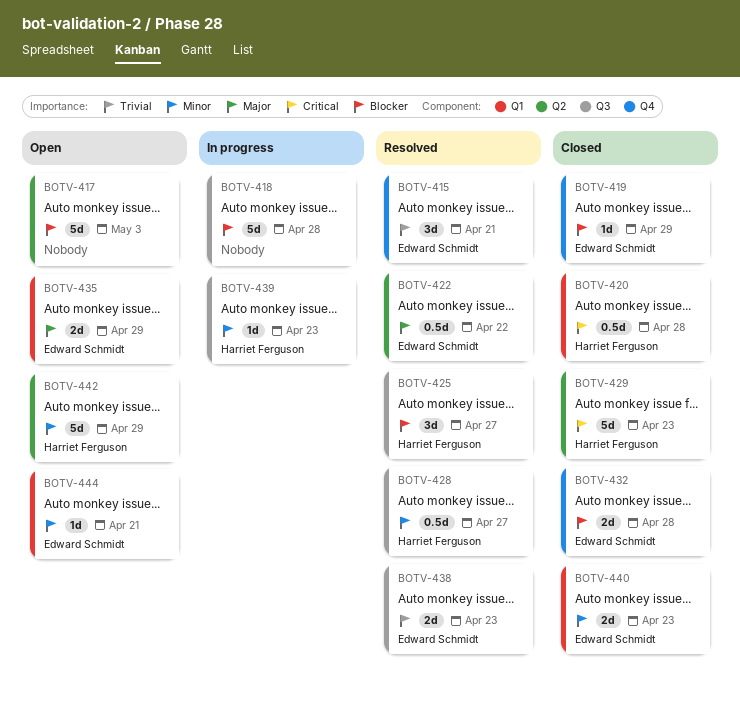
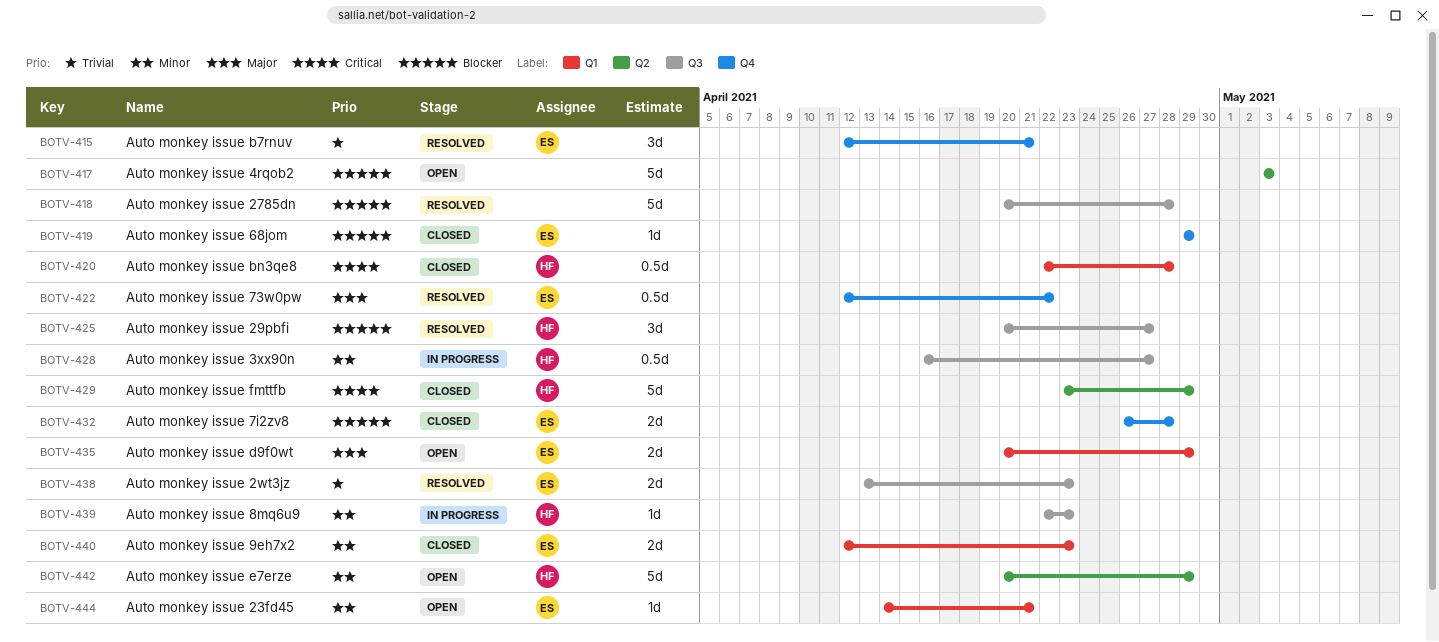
BOTV-418, status: In progress -> Resolved
BOTV-422, label: Q2 -> Q4
BOTV-428, status: Resolved -> In progress
BOTV-429, due: Apr 23 -> Apr 29

